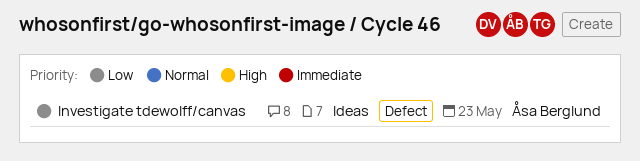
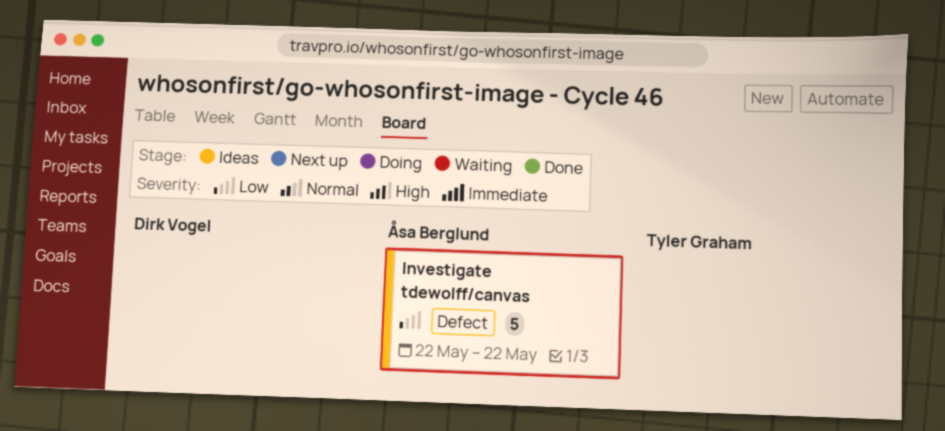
Investigate tdewolff/canvas, due: May 23 -> May 22

